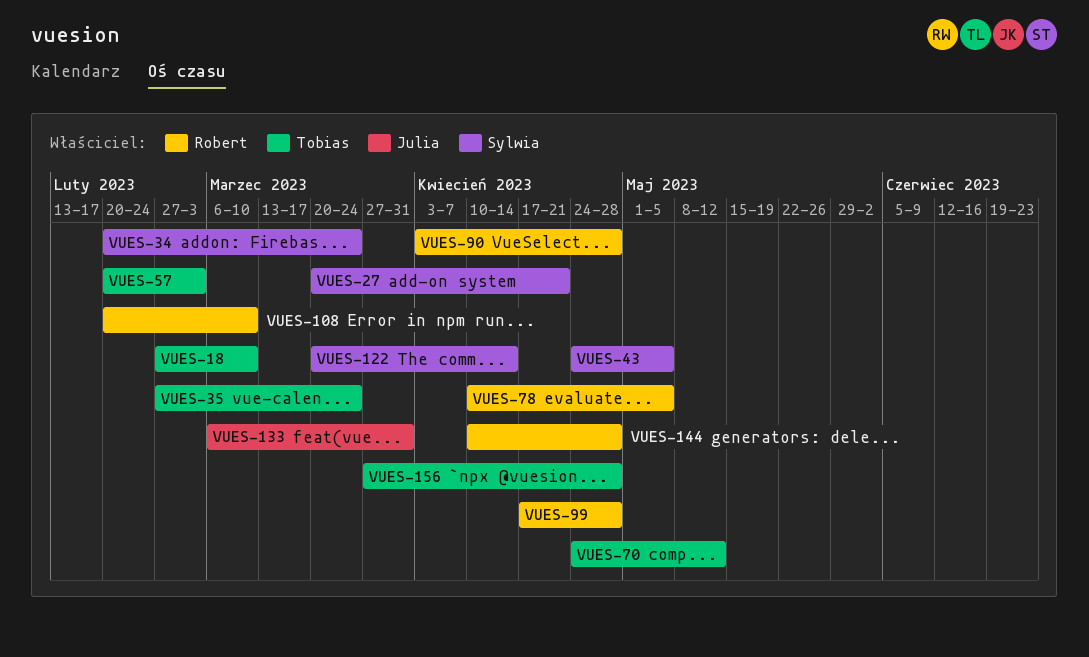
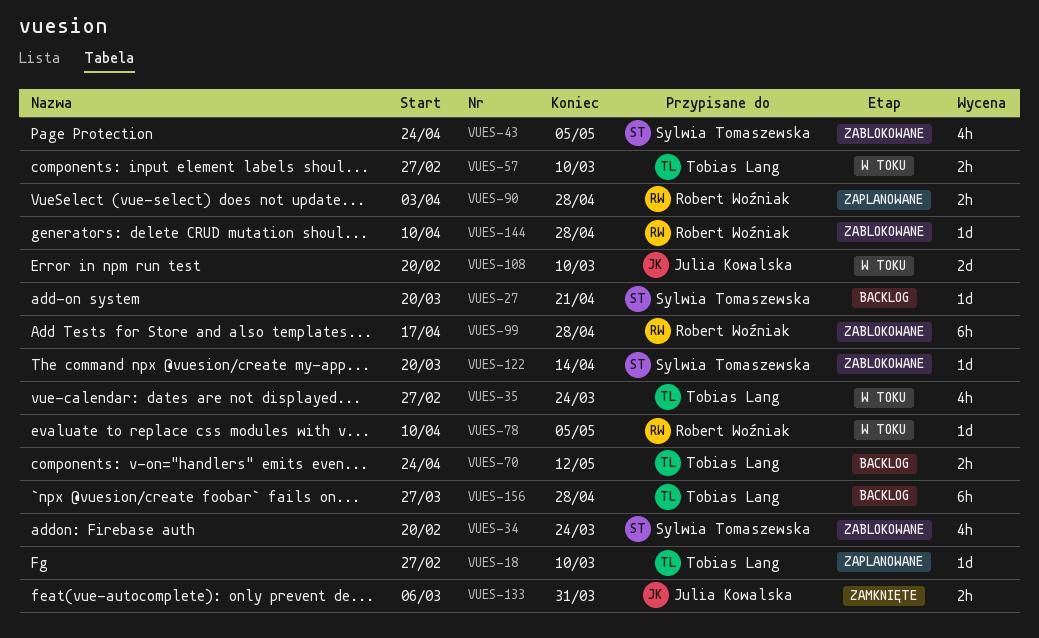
VUES-57, start: Feb 20 -> Feb 27
VUES-57, due: Mar 3 -> Mar 10
VUES-108, owner: Robert Woźniak -> Julia Kowalska

